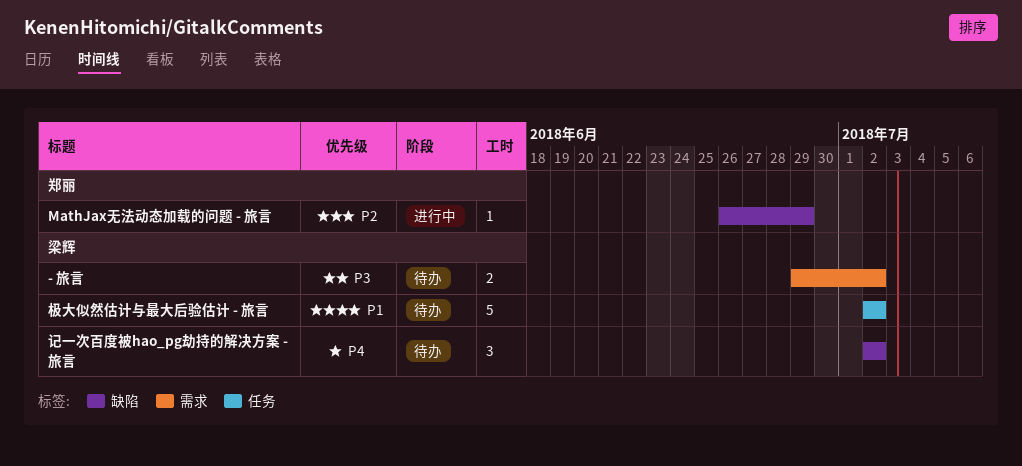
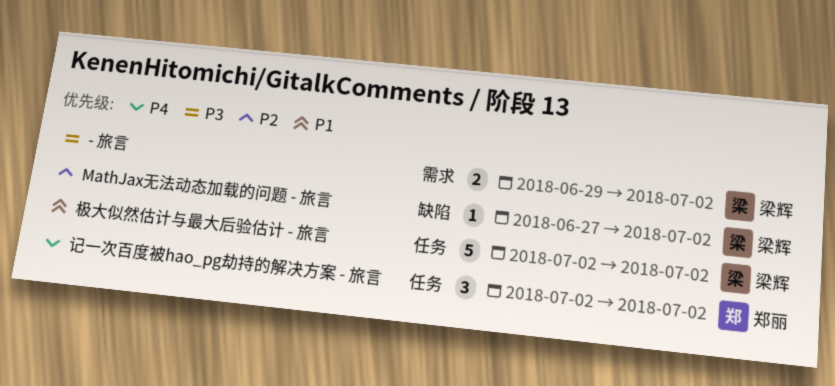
MathJax无法动态加载的问题 - 旅言, owner: 郑丽 -> 梁辉
MathJax无法动态加载的问题 - 旅言, start: Jun 26 -> Jun 27
MathJax无法动态加载的问题 - 旅言, due: Jun 29 -> Jul 2
记一次百度被hao_pg劫持的解决方案 - 旅言, owner: 梁辉 -> 郑丽
记一次百度被hao_pg劫持的解决方案 - 旅言, label: 缺陷 -> 任务

